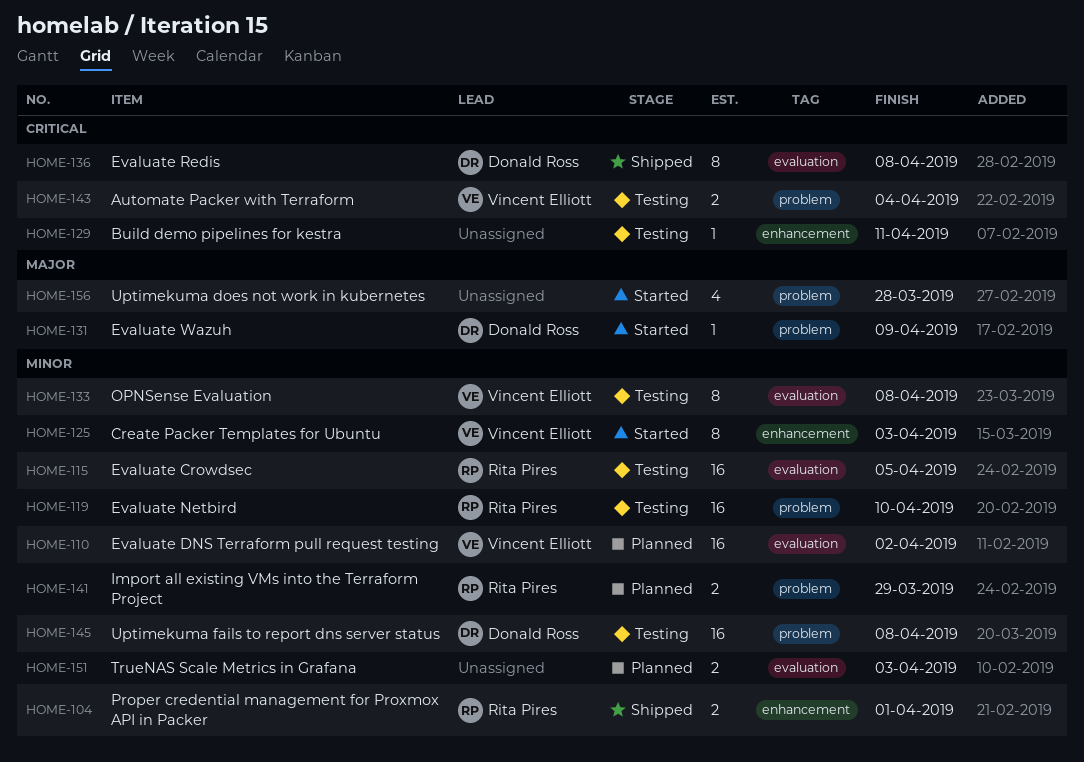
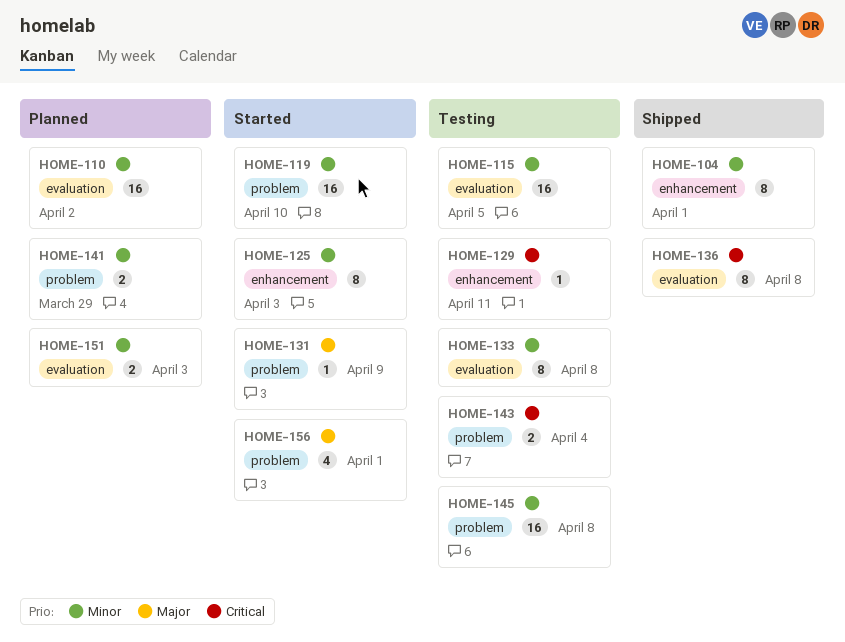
HOME-104, estimate: 2 -> 8
HOME-119, status: Testing -> Started
HOME-156, due: Mar 28 -> Apr 1

